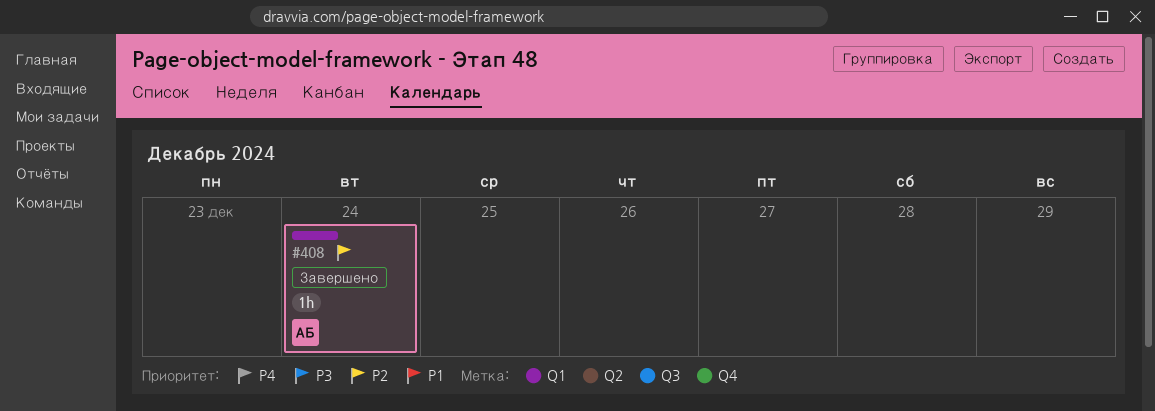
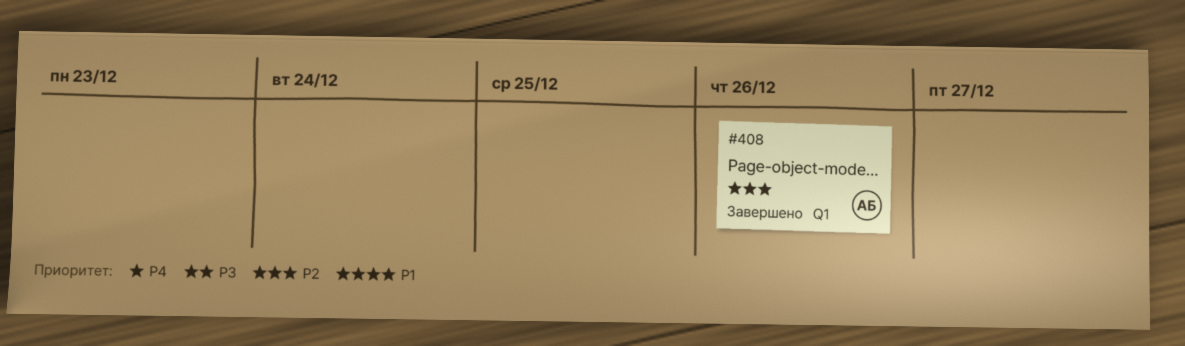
#408, due: Dec 24 -> Dec 26

